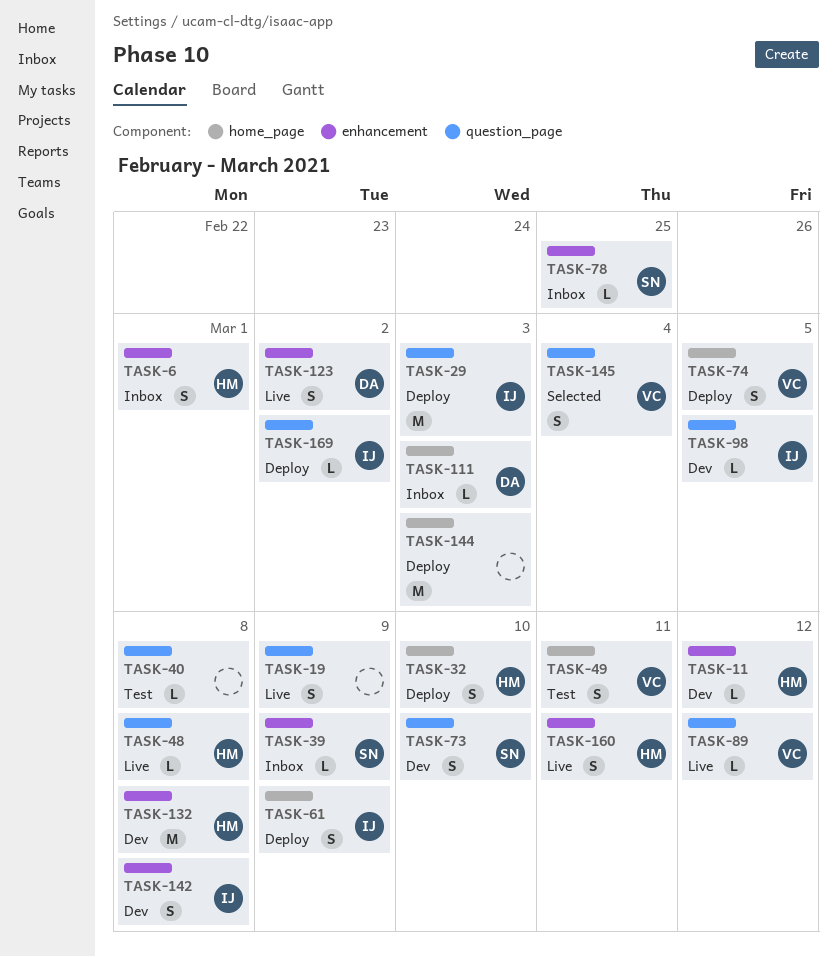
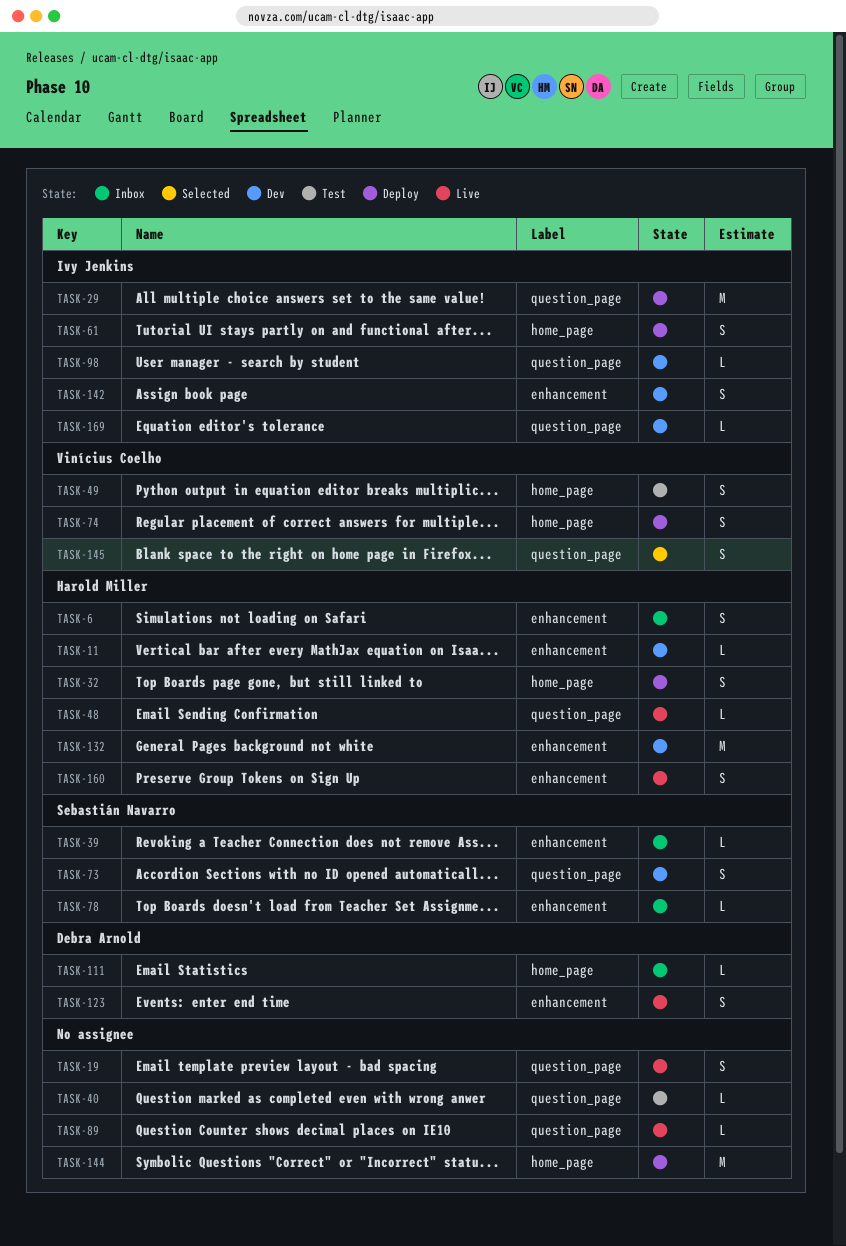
TASK-89, owner: Vinícius Coelho -> none
TASK-169, status: Deploy -> Dev

